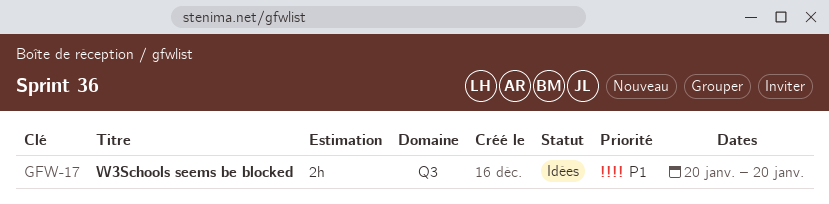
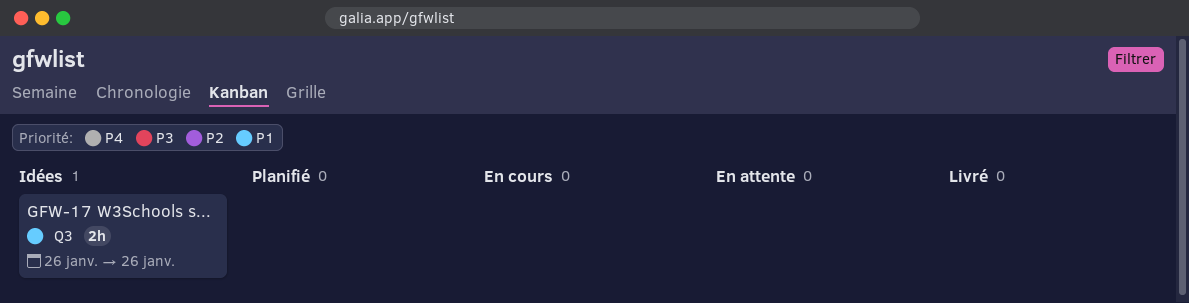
GFW-17, start: Jan 20 -> Jan 26
GFW-17, due: Jan 20 -> Jan 26

